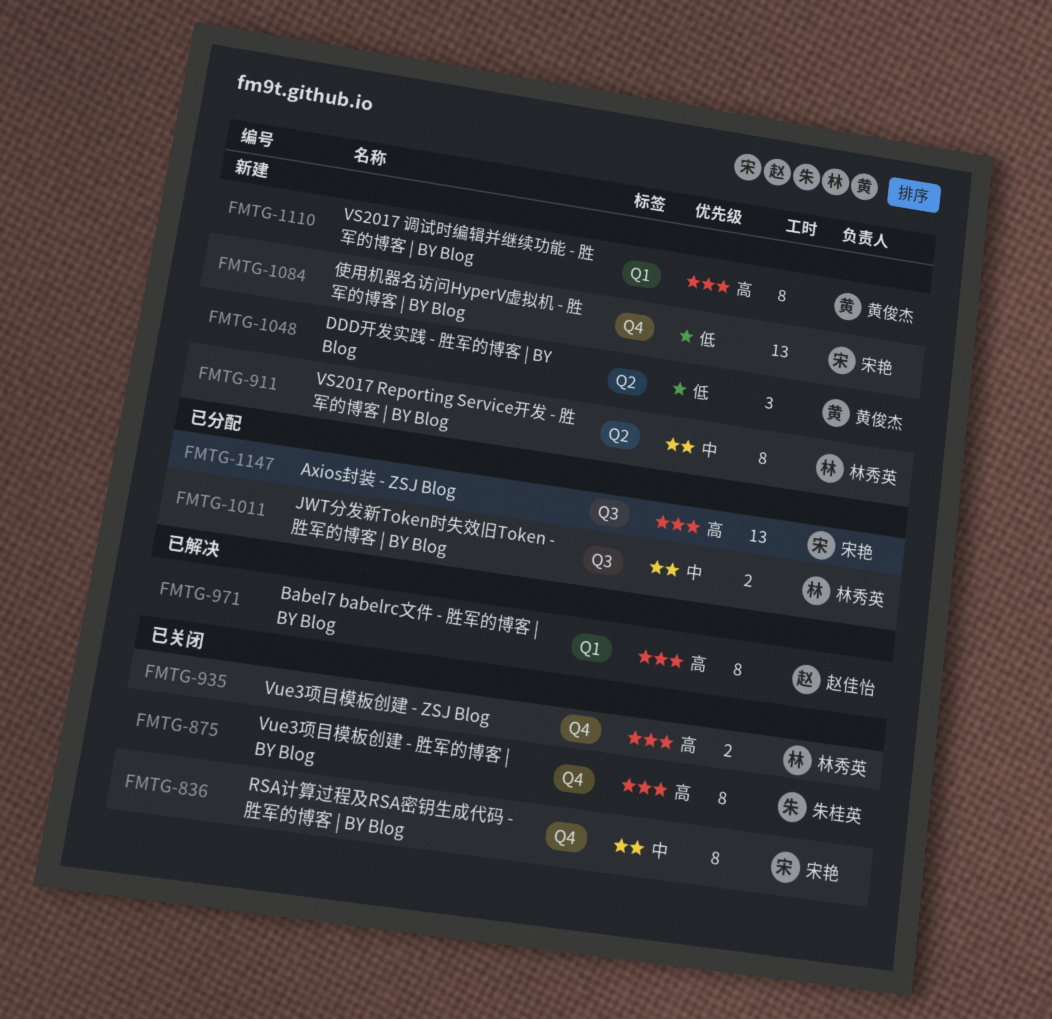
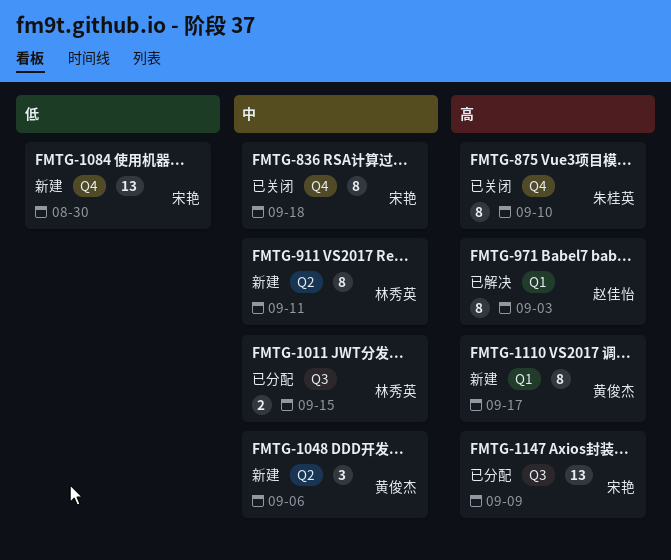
FMTG-935: present -> none
FMTG-1048, priority: 低 -> 中

